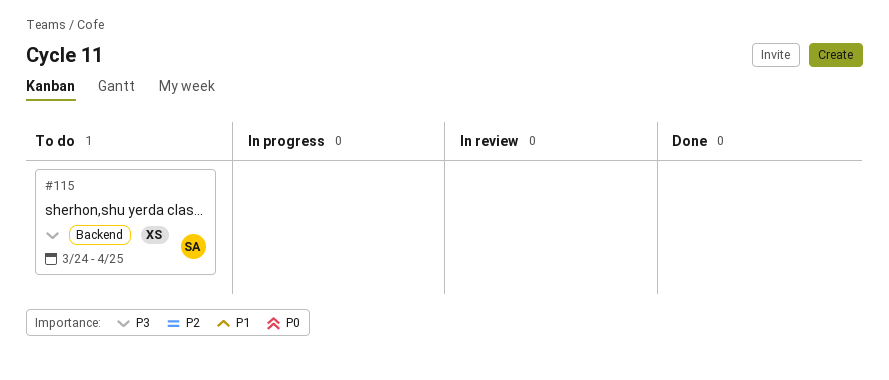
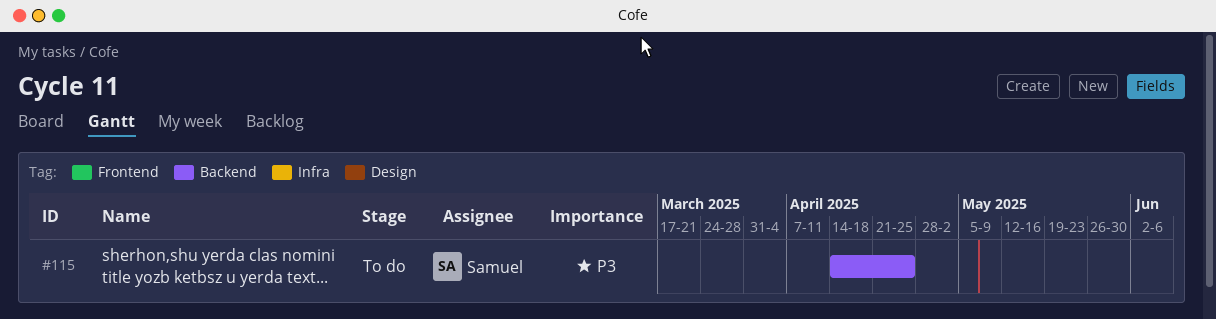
#115, start: Mar 24 -> Apr 14

